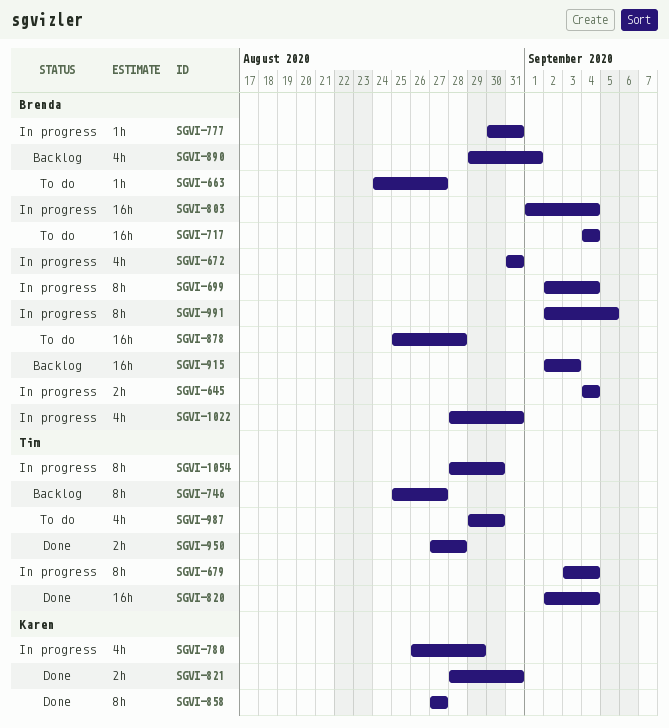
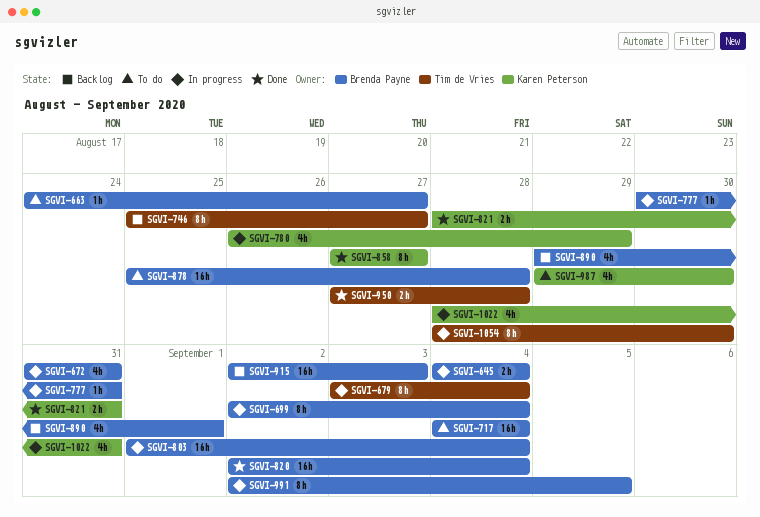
SGVI-820, owner: Tim de Vries -> Brenda Payne
SGVI-987, owner: Tim de Vries -> Karen Peterson
SGVI-1022, owner: Brenda Payne -> Karen Peterson

